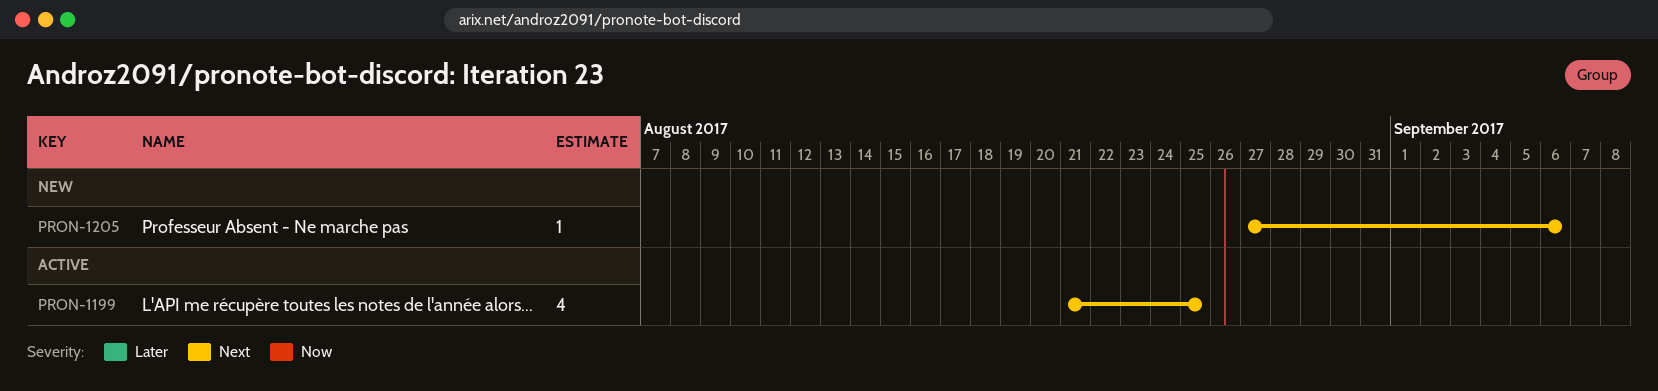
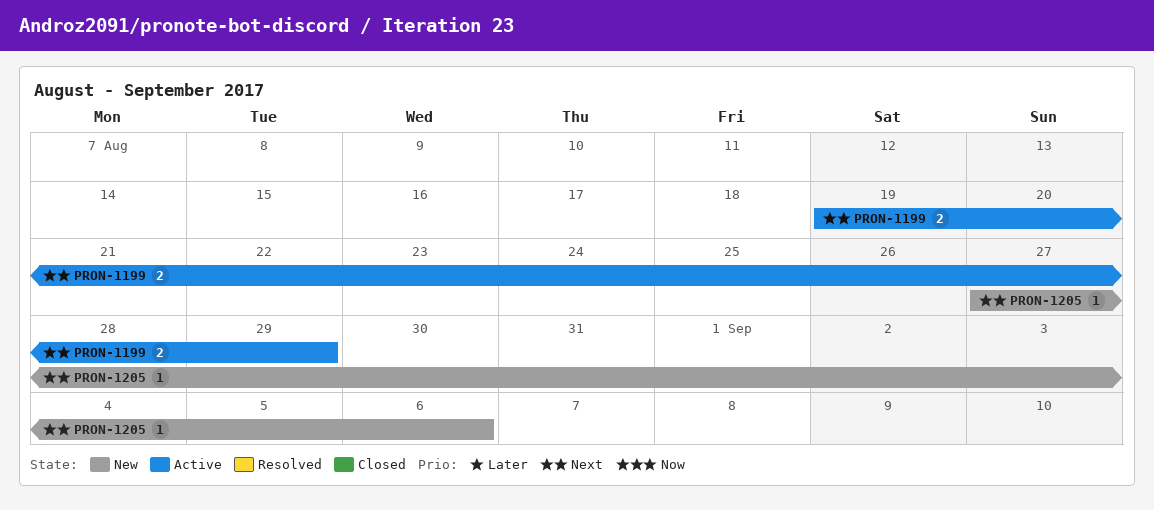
PRON-1199, estimate: 4 -> 2
PRON-1199, start: Aug 21 -> Aug 19
PRON-1199, due: Aug 25 -> Aug 29

